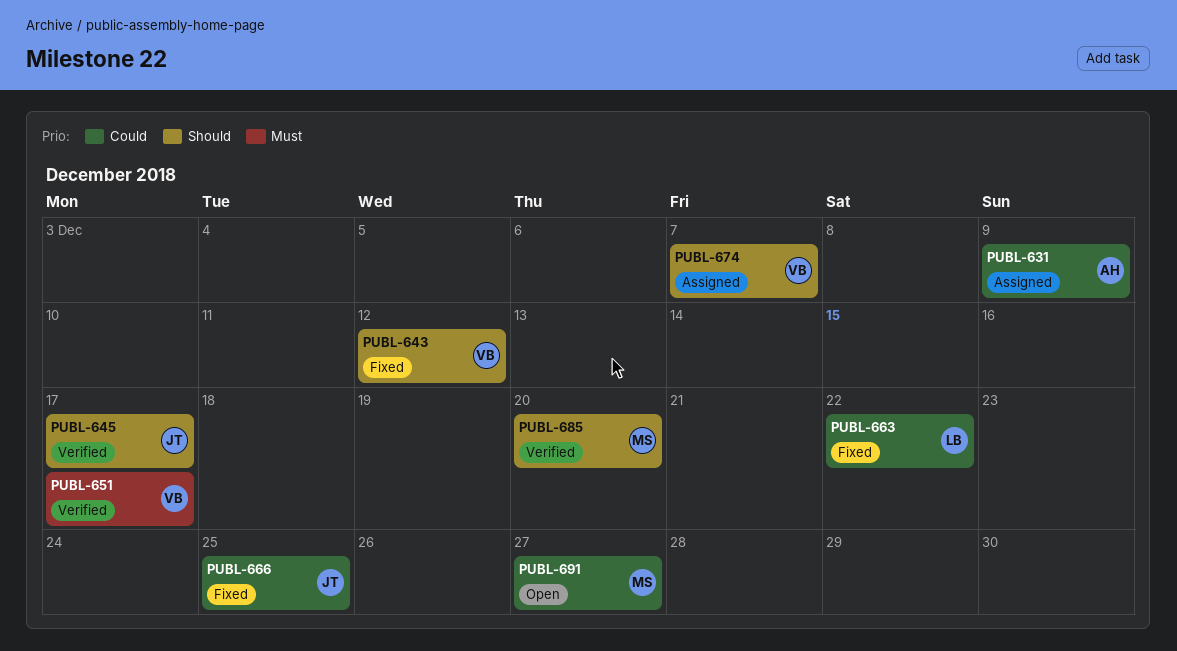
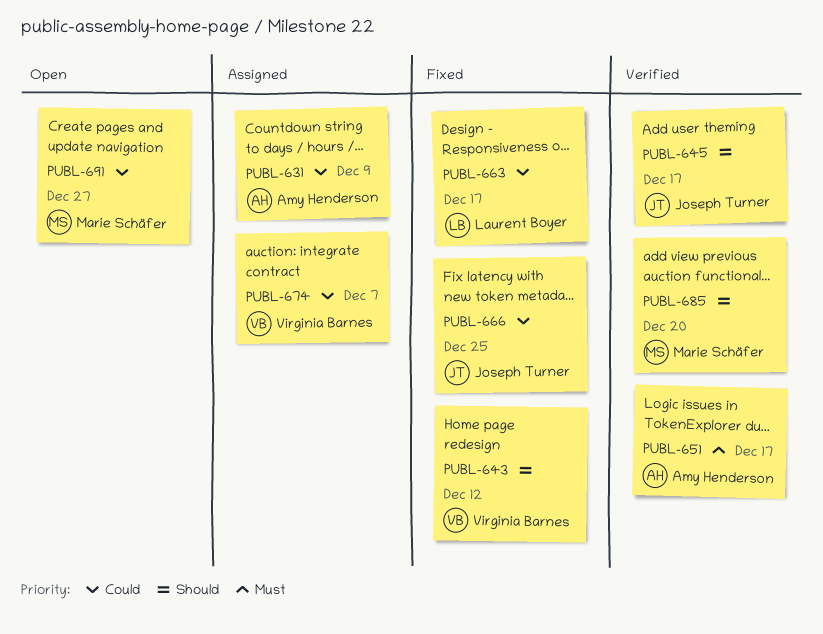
PUBL-651, owner: Virginia Barnes -> Amy Henderson
PUBL-663, due: Dec 22 -> Dec 17
PUBL-674, priority: Should -> Could

